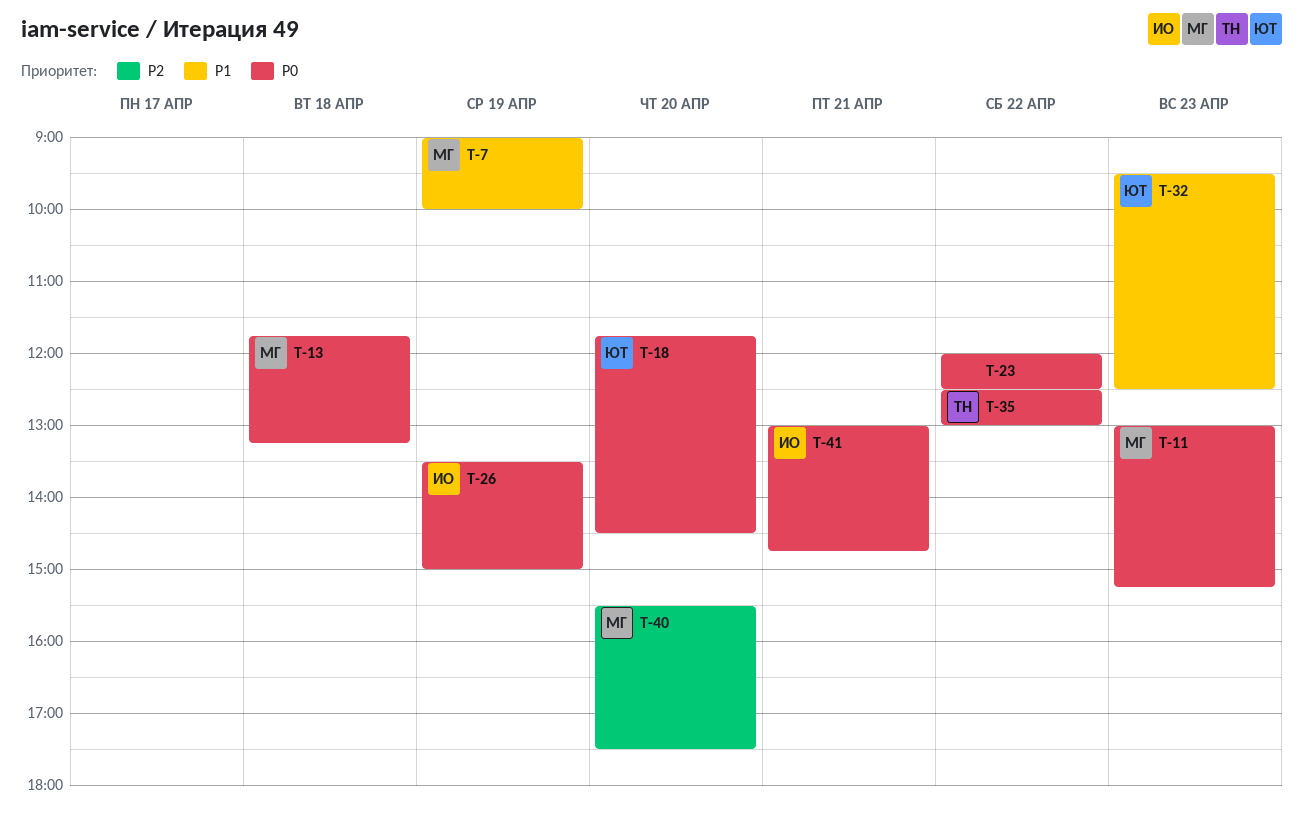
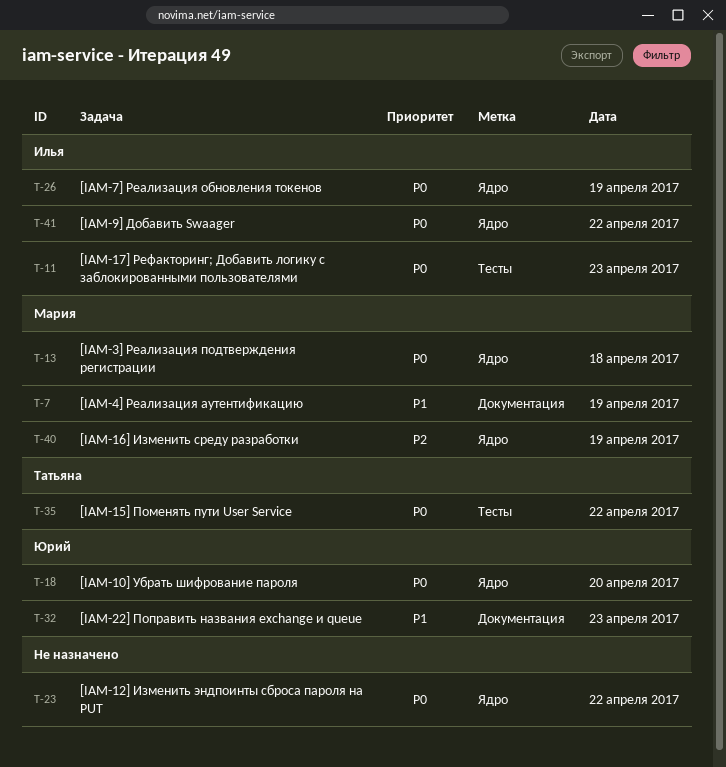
T-11, owner: Мария -> Илья
T-40, day: Apr 20 -> Apr 19
T-41, day: Apr 21 -> Apr 22

